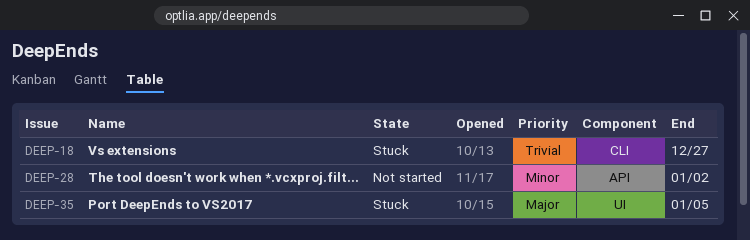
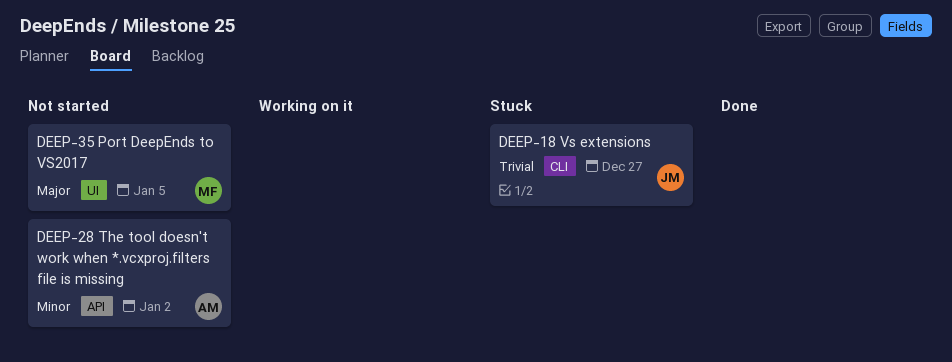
DEEP-35, status: Stuck -> Not started

